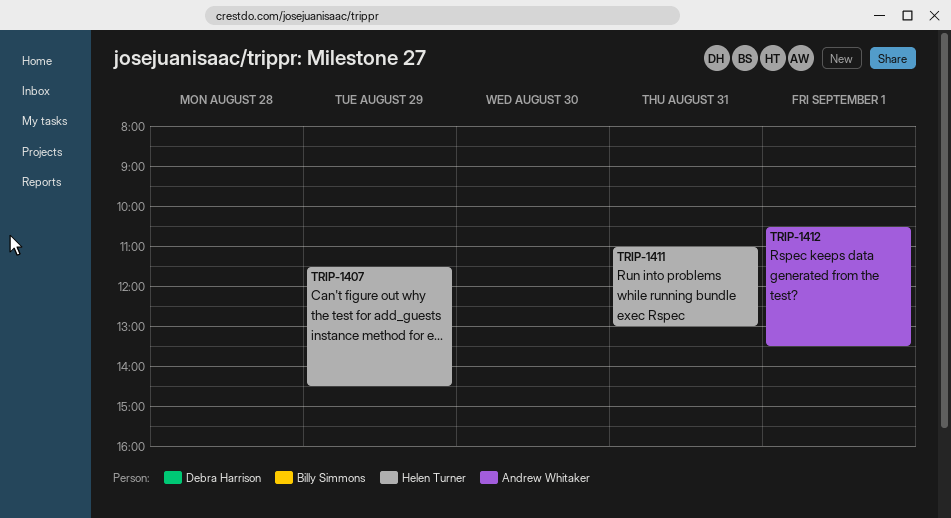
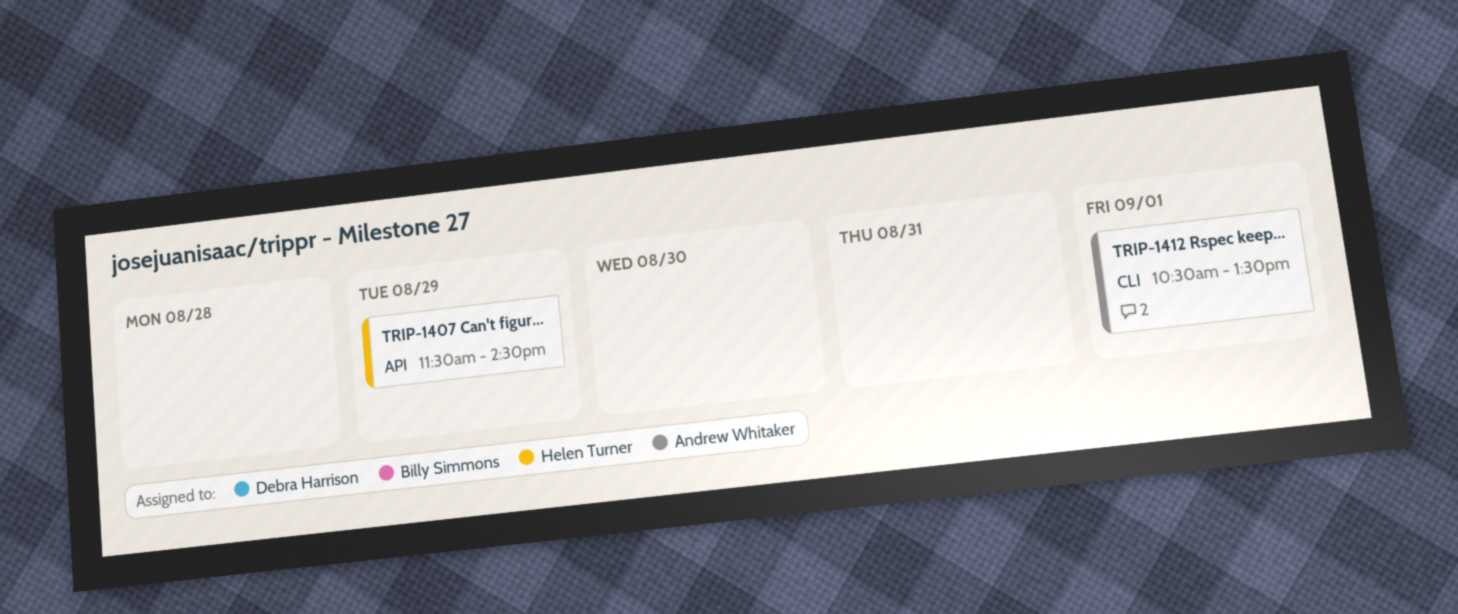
TRIP-1411: present -> none

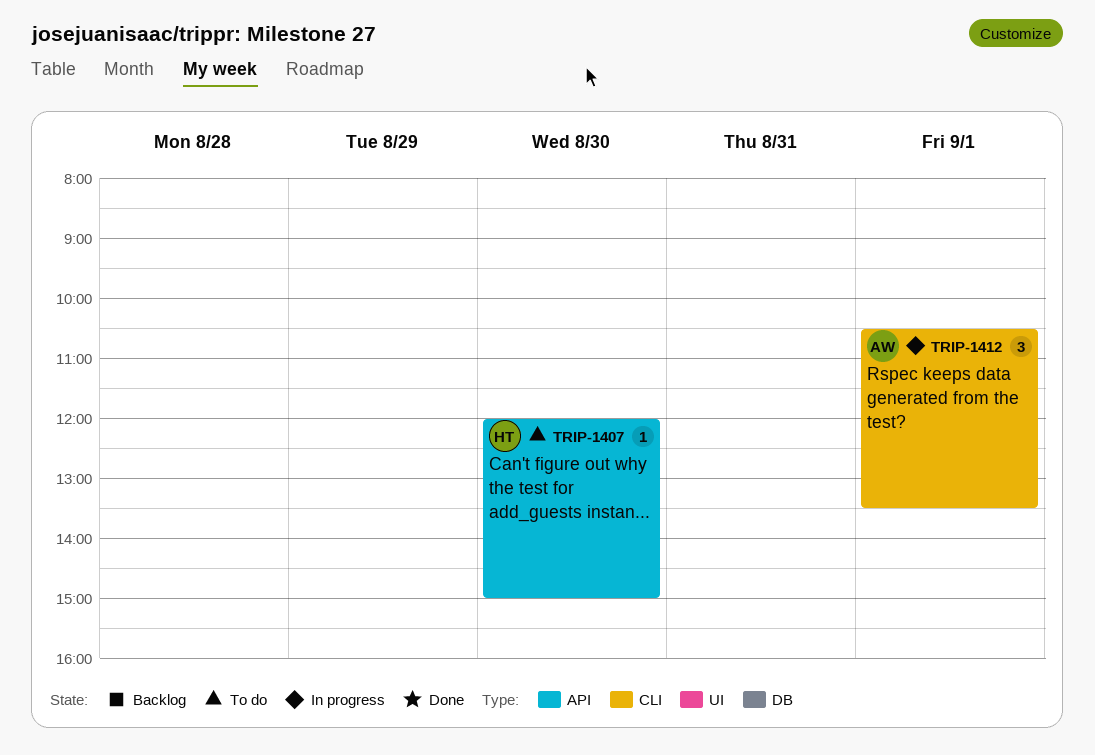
TRIP-1407, day: Aug 29 -> Aug 30
TRIP-1407, begins: 11:30 -> 12:00
TRIP-1407, ends: 14:30 -> 15:00

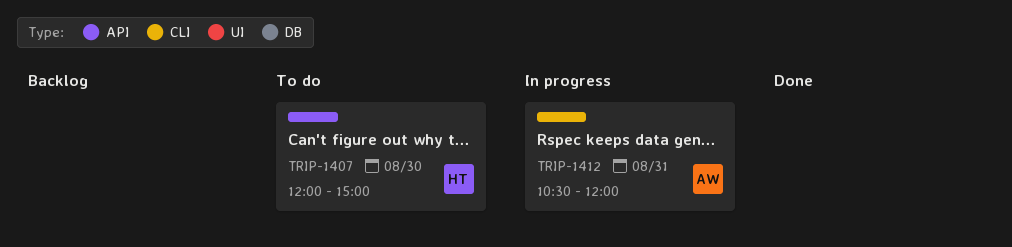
TRIP-1412, day: Sep 1 -> Aug 31
TRIP-1412, ends: 13:30 -> 12:00

